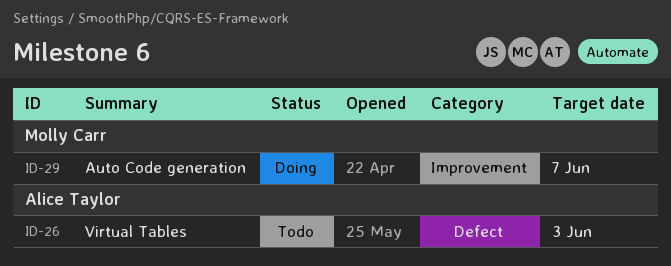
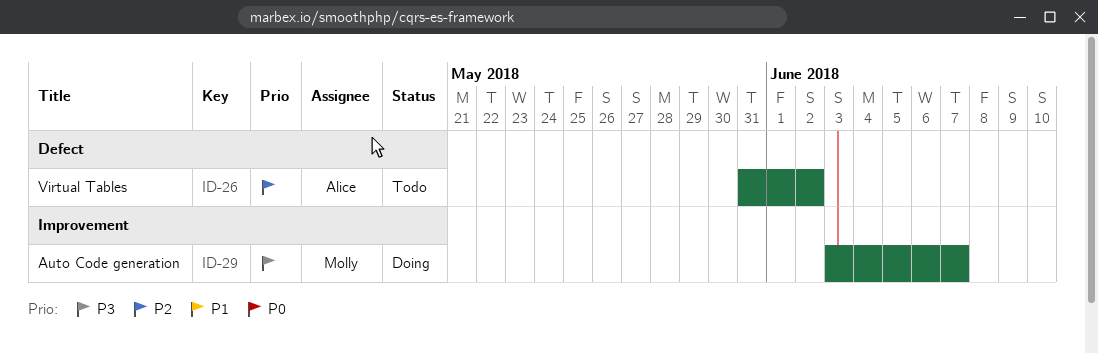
ID-26, due: Jun 3 -> Jun 2

